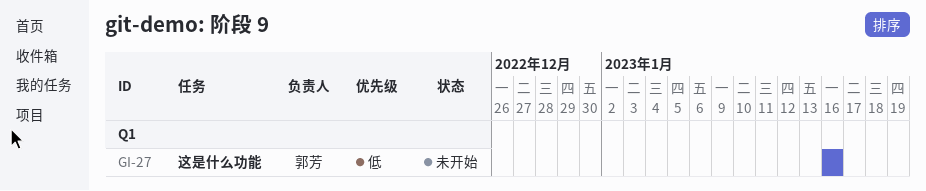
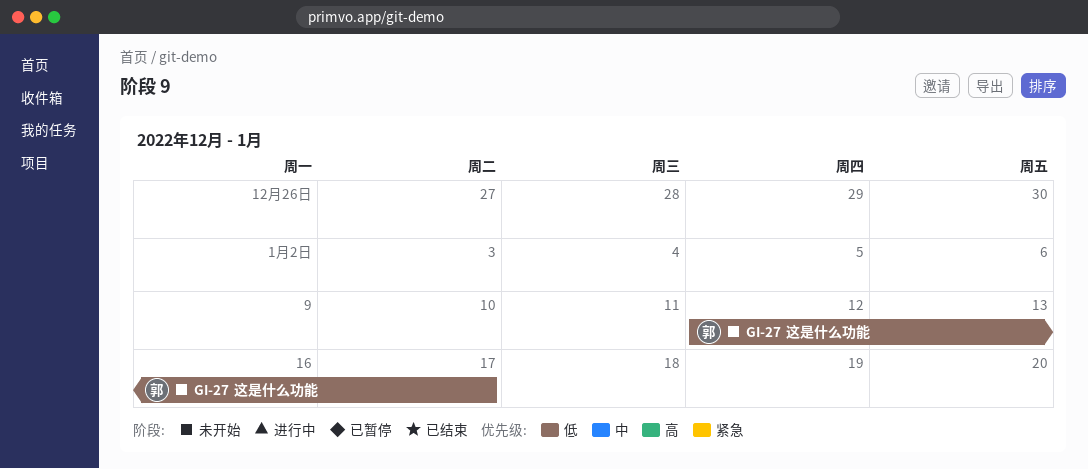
GI-27, start: Jan 16 -> Jan 12
GI-27, due: Jan 16 -> Jan 17

